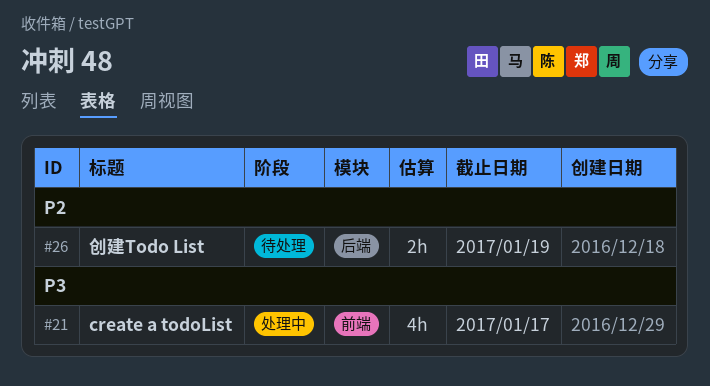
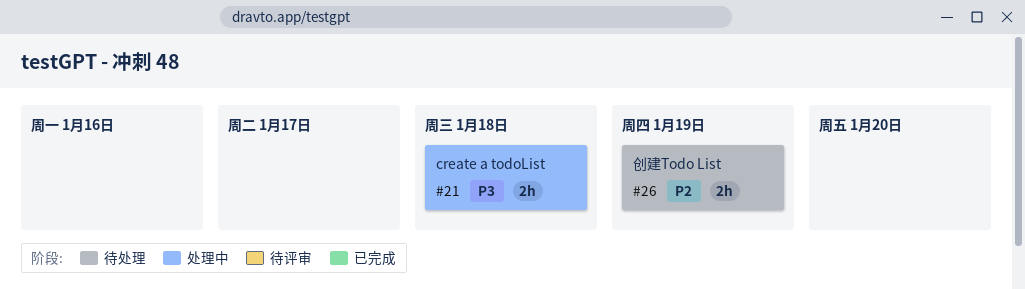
#21, estimate: 4h -> 2h
#21, due: Jan 17 -> Jan 18

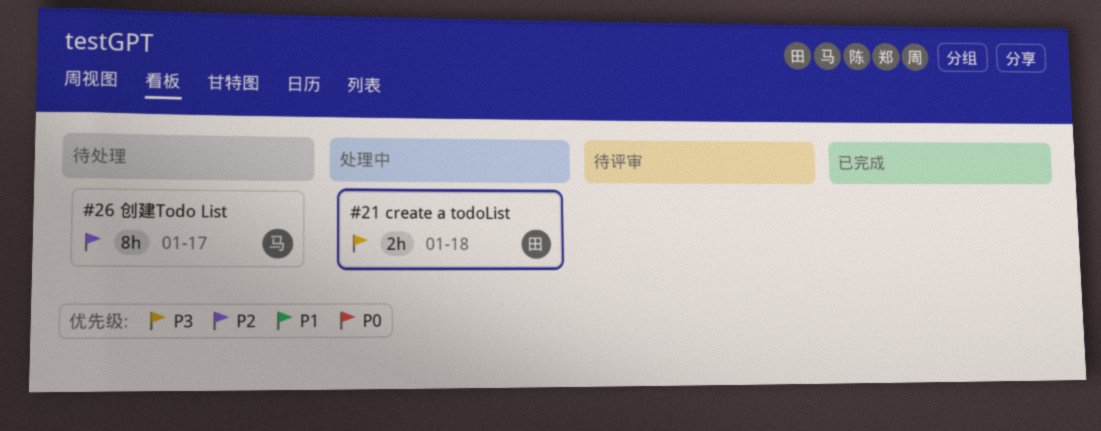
#26, estimate: 2h -> 8h
#26, due: Jan 19 -> Jan 17

